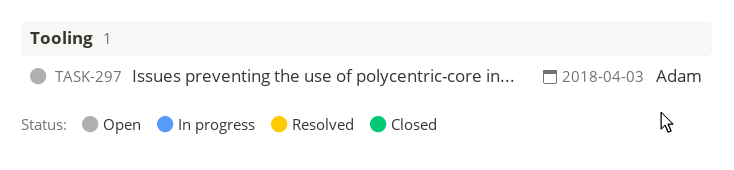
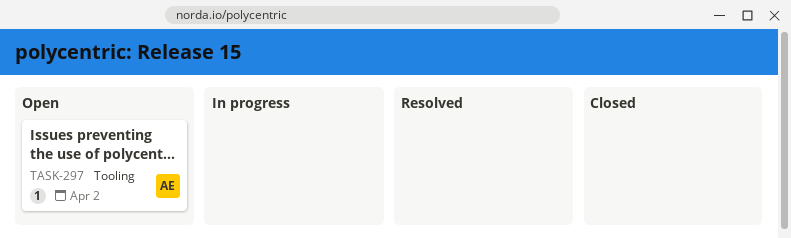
TASK-297, due: Apr 3 -> Apr 2

